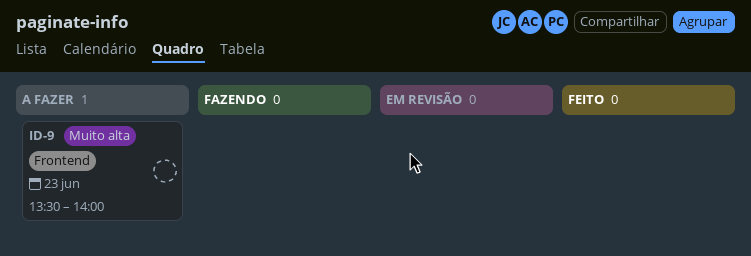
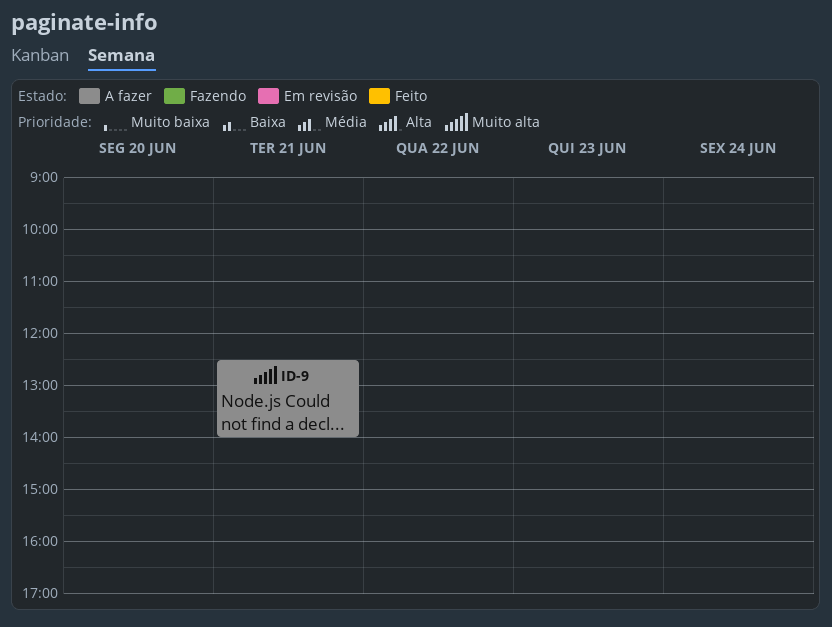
ID-9, day: Jun 23 -> Jun 21
ID-9, begins: 13:30 -> 12:30

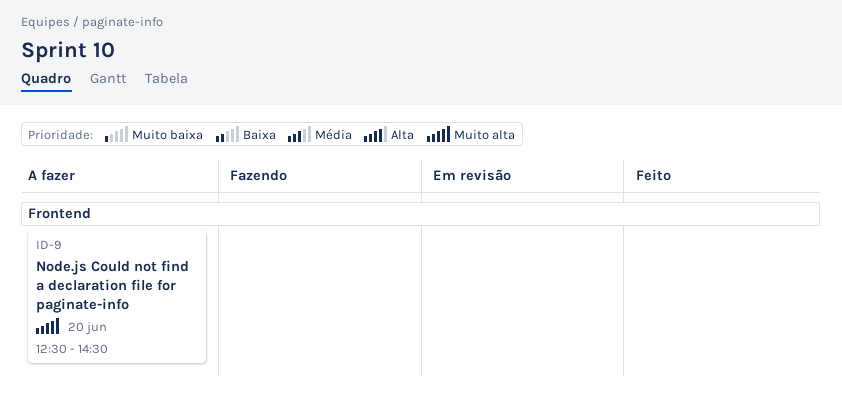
ID-9, day: Jun 21 -> Jun 20
ID-9, ends: 14:00 -> 14:30

